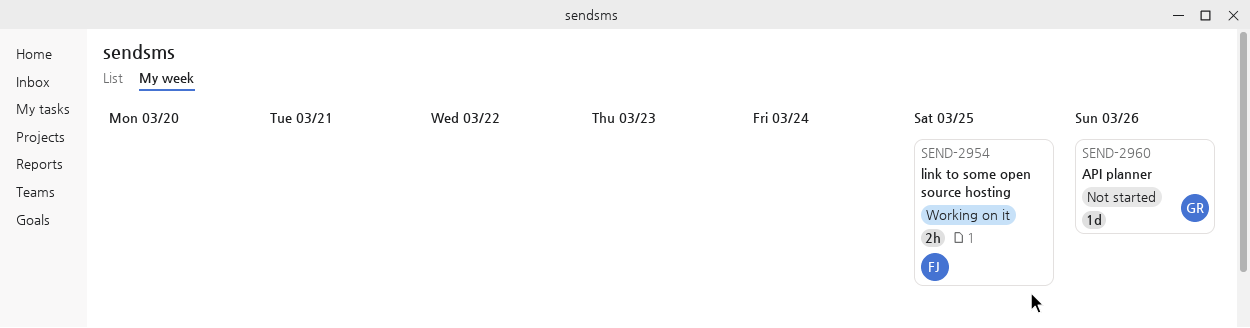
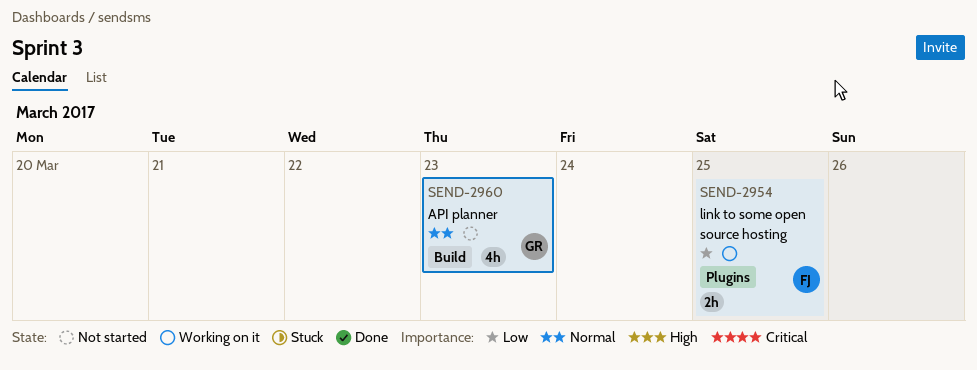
SEND-2960, estimate: 1d -> 4h
SEND-2960, due: Mar 26 -> Mar 23

